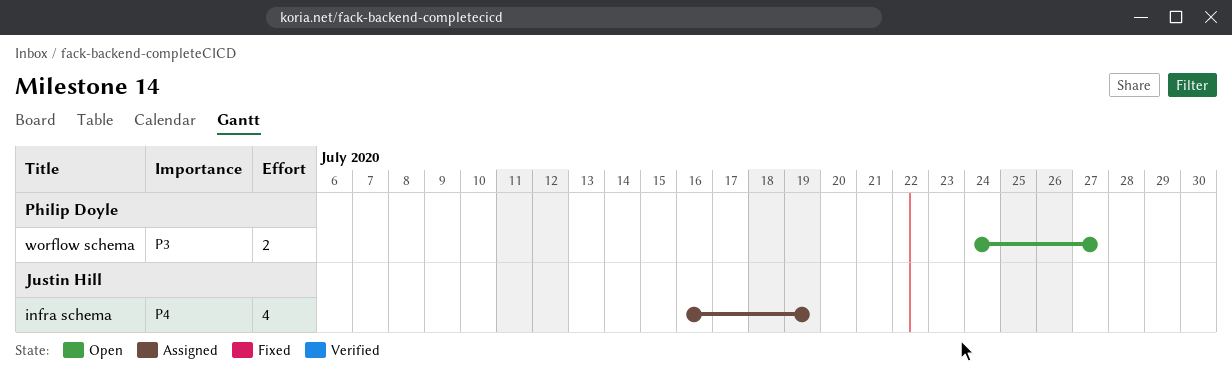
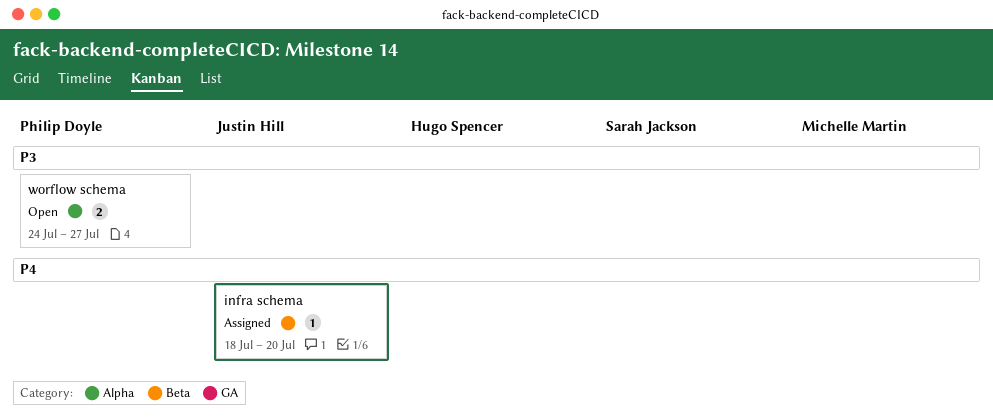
infra schema, estimate: 4 -> 1
infra schema, start: Jul 16 -> Jul 18
infra schema, due: Jul 19 -> Jul 20

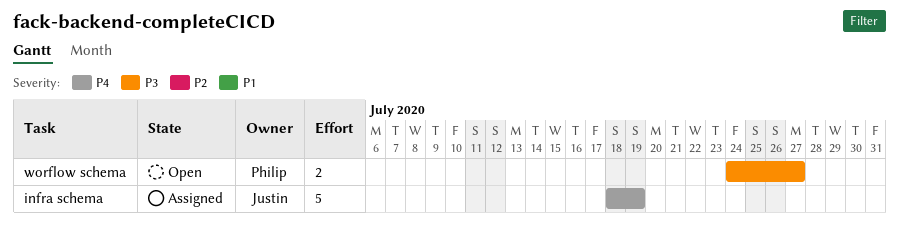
infra schema, estimate: 1 -> 5
infra schema, due: Jul 20 -> Jul 19

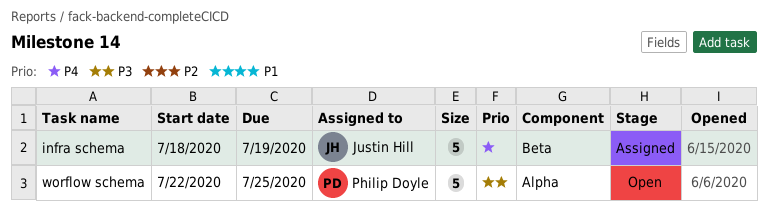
worflow schema, estimate: 2 -> 5
worflow schema, start: Jul 24 -> Jul 22
worflow schema, due: Jul 27 -> Jul 25

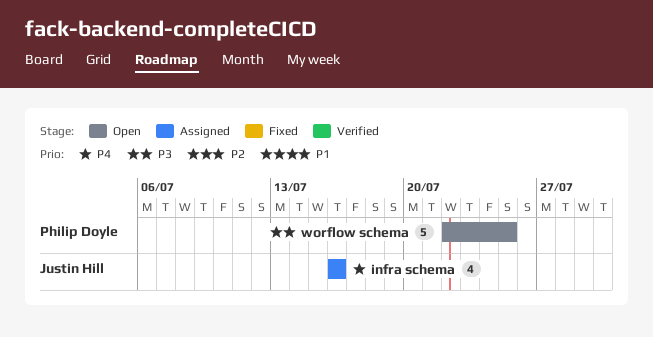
infra schema, estimate: 5 -> 4
infra schema, start: Jul 18 -> Jul 16
infra schema, due: Jul 19 -> Jul 16

